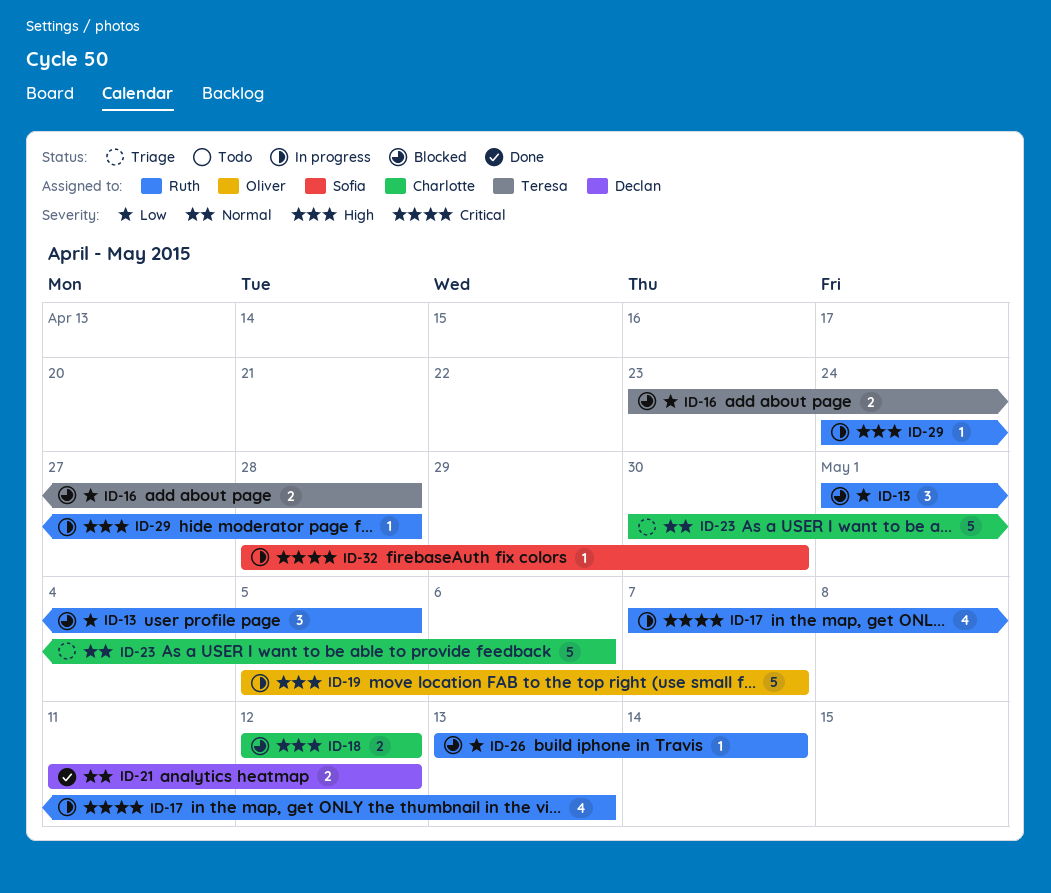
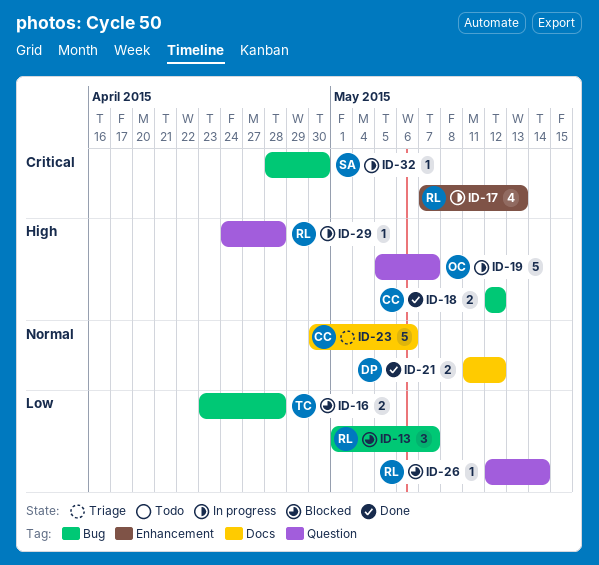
ID-13, due: May 5 -> May 7
ID-18, status: Blocked -> Done
ID-26, start: May 13 -> May 12

